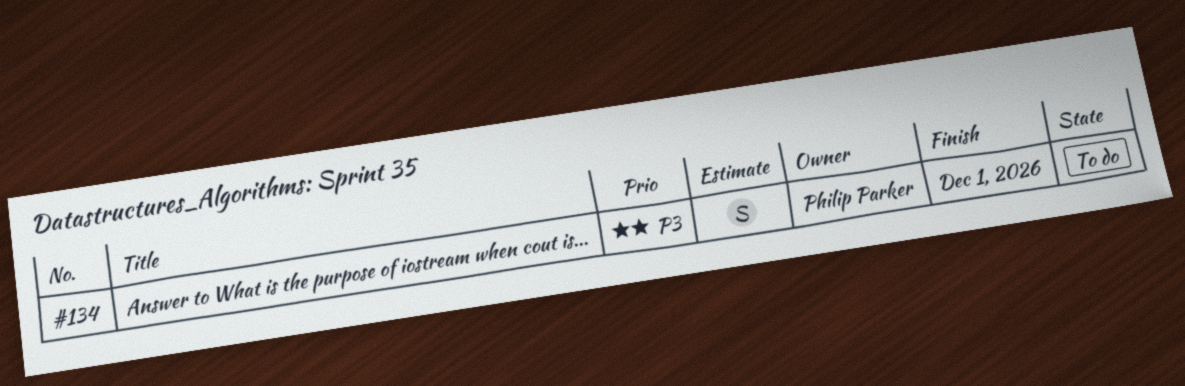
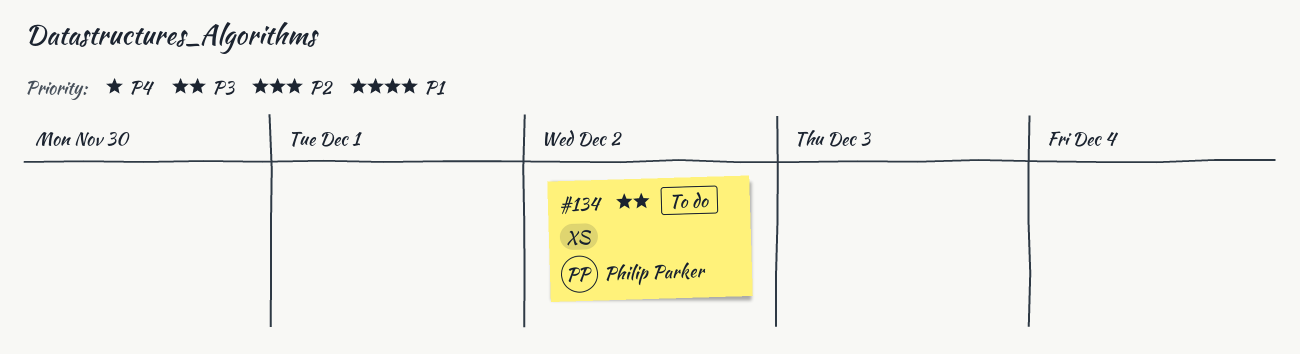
#134, estimate: S -> XS
#134, due: Dec 1 -> Dec 2

